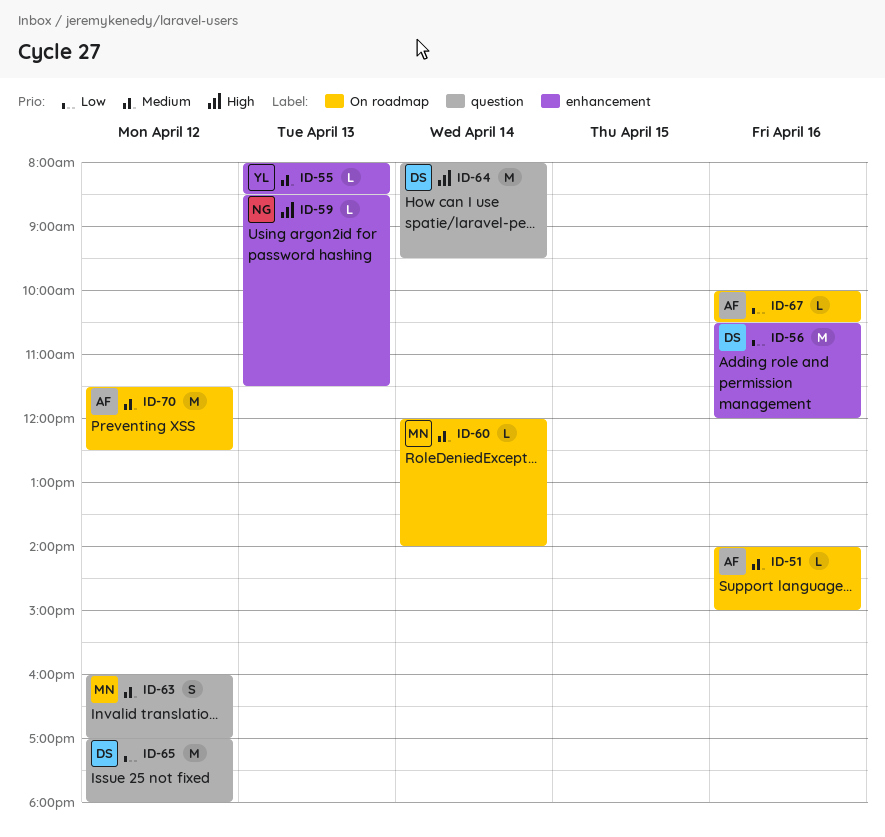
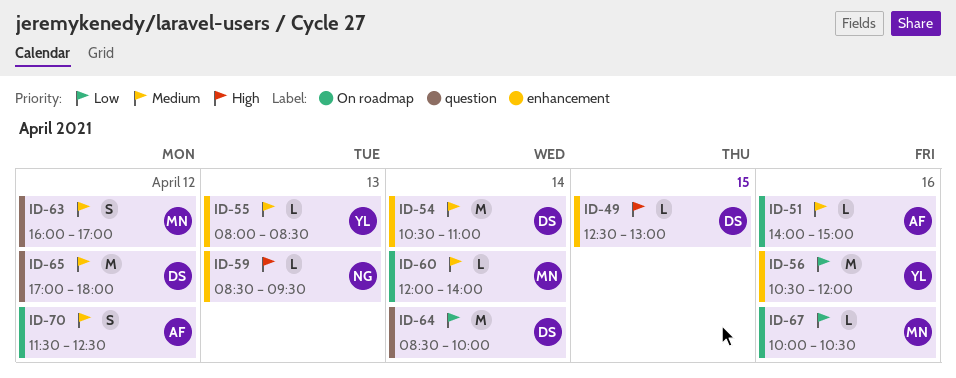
ID-49: none -> present
ID-54: none -> present
ID-56, owner: DS -> YL
ID-59, ends: 11:30 -> 09:30
ID-64, priority: High -> Low
ID-64, begins: 08:00 -> 08:30
ID-64, ends: 09:30 -> 10:00
ID-65, priority: Low -> Medium
ID-67, owner: AF -> MN
ID-70, estimate: M -> S

